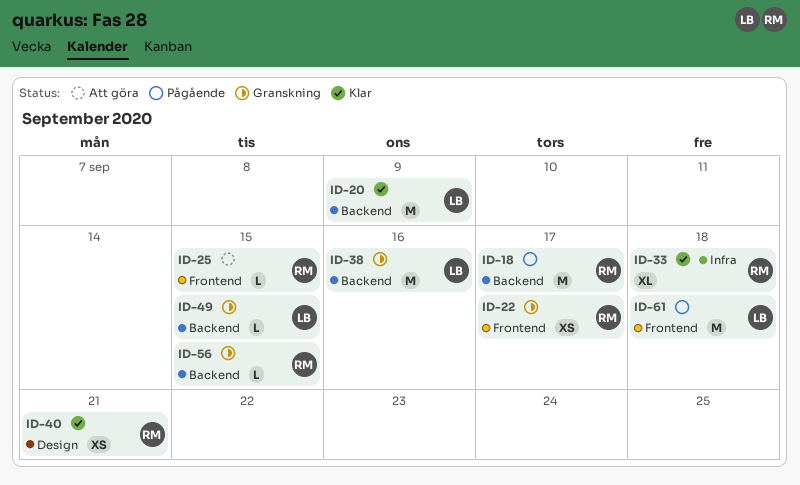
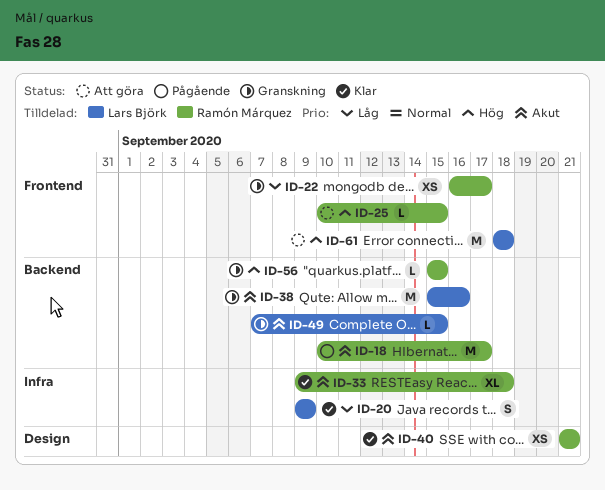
ID-20, label: Backend -> Infra
ID-20, estimate: M -> S
ID-61, status: Pågående -> Att göra

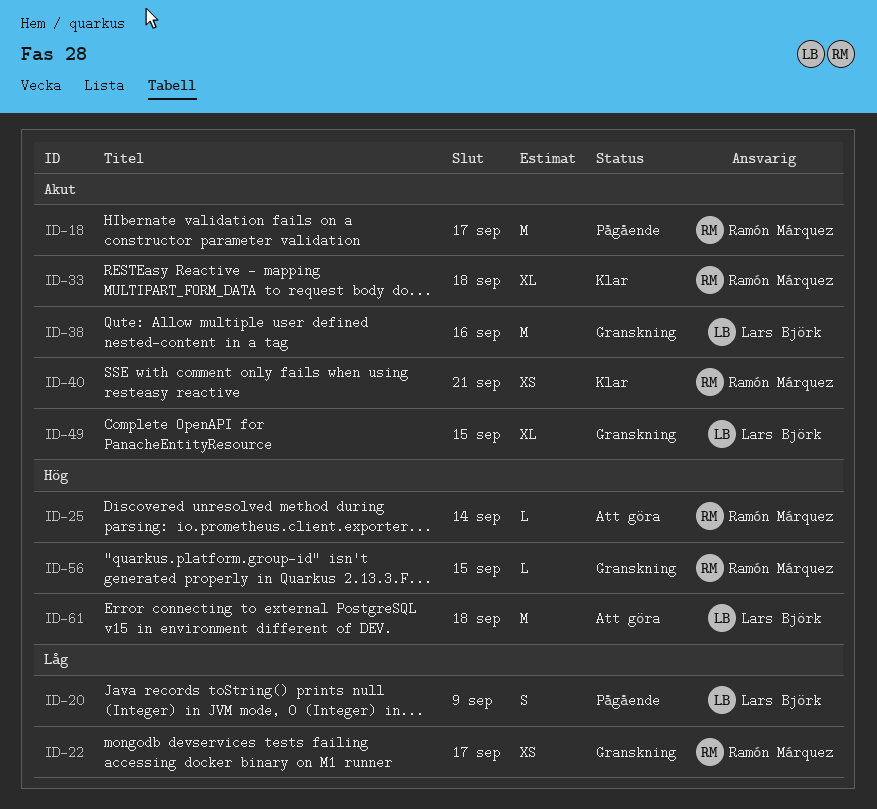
ID-20, status: Klar -> Pågående
ID-25, due: Sep 15 -> Sep 14
ID-49, estimate: L -> XL

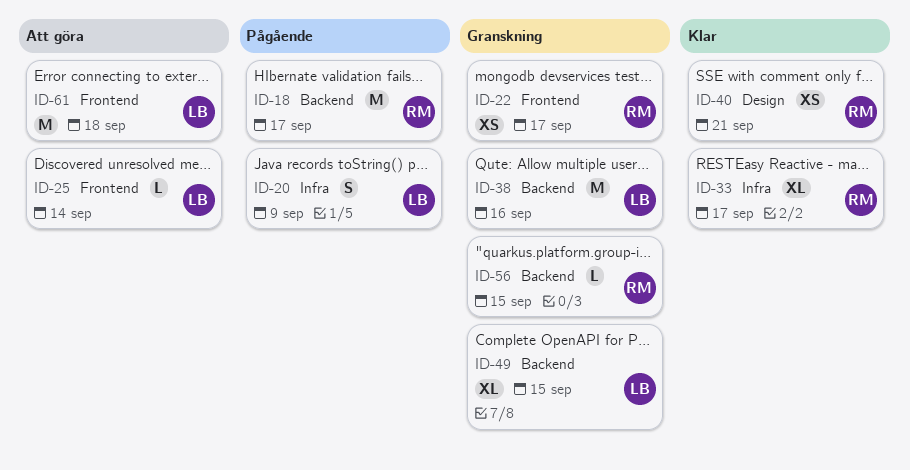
ID-25, owner: Ramón Márquez -> Lars Björk
ID-33, due: Sep 18 -> Sep 17

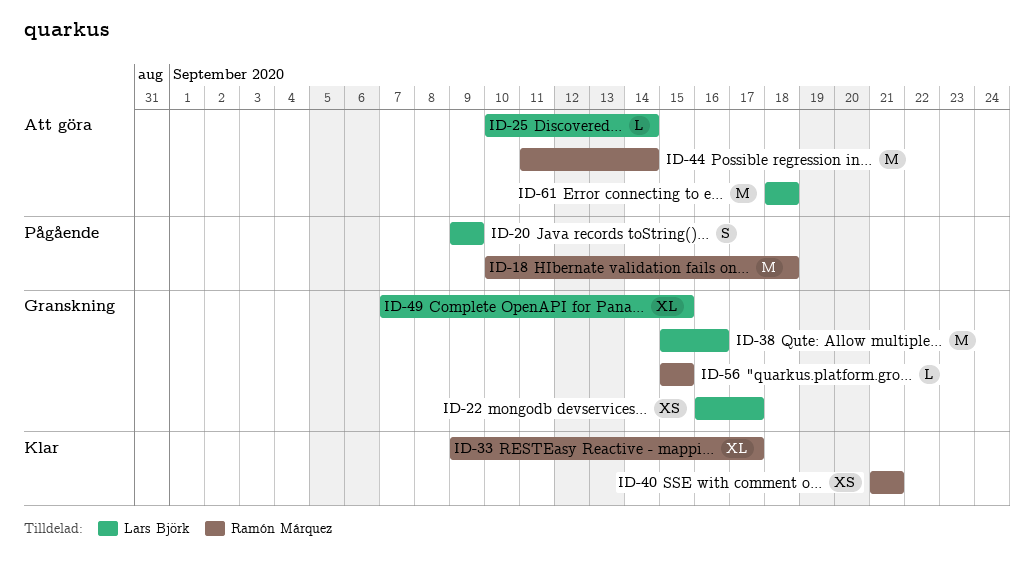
ID-18, due: Sep 17 -> Sep 18
ID-22, owner: Ramón Márquez -> Lars Björk
ID-44: none -> present

